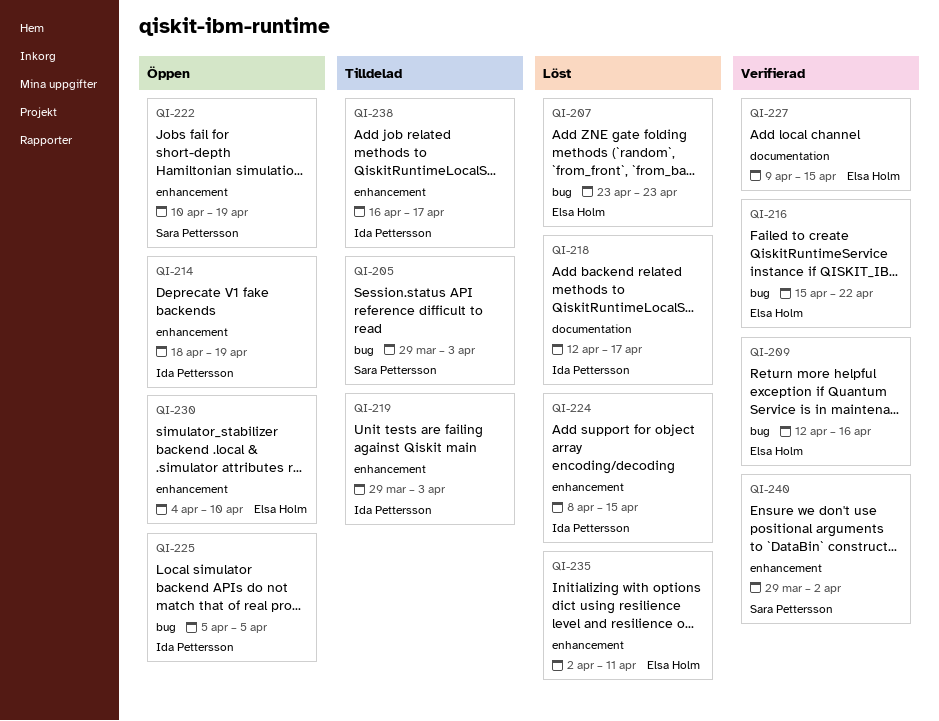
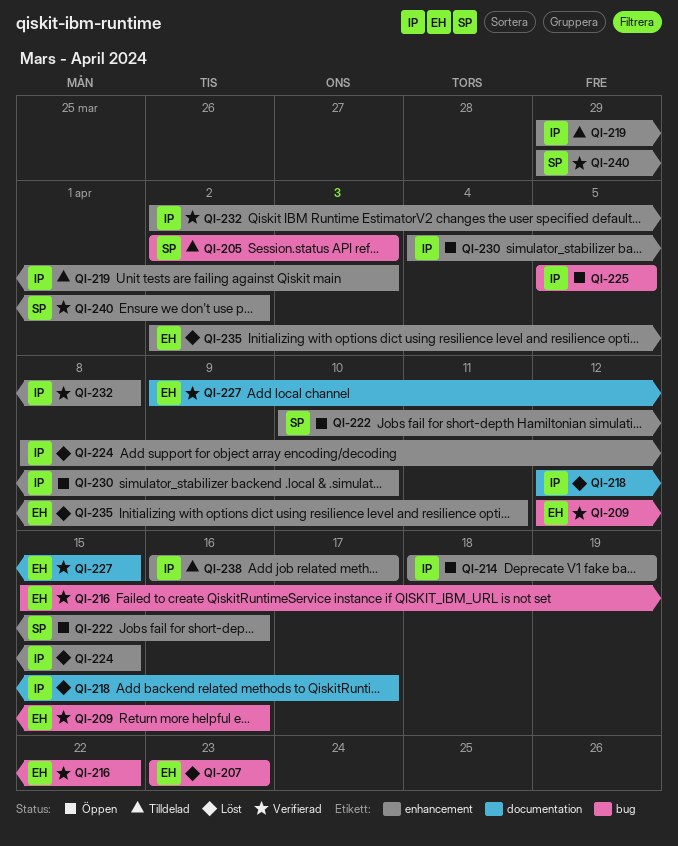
QI-205, start: Mar 29 -> Apr 2
QI-222, due: Apr 19 -> Apr 16
QI-230, owner: Elsa Holm -> Ida Pettersson
QI-232: none -> present

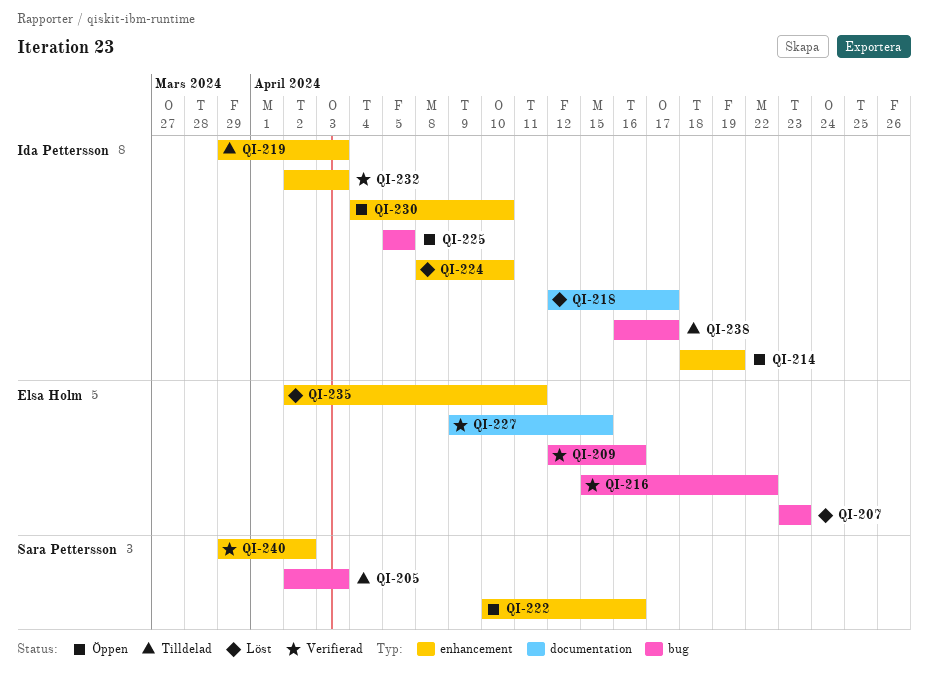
QI-224, due: Apr 15 -> Apr 10
QI-232, due: Apr 8 -> Apr 3
QI-238, label: enhancement -> bug

